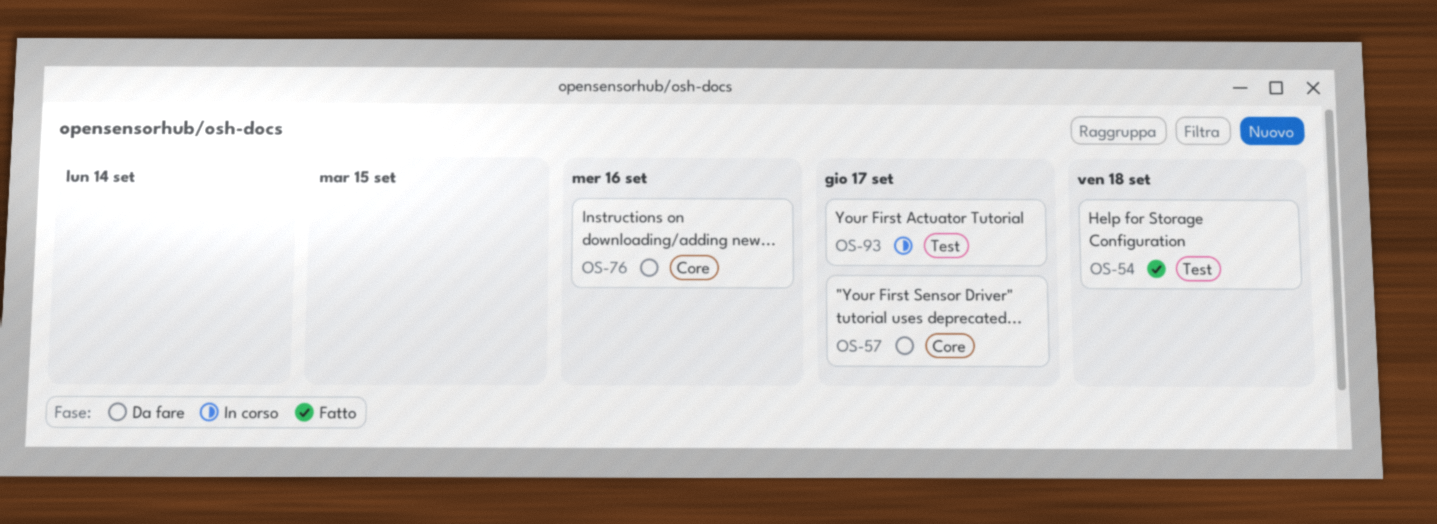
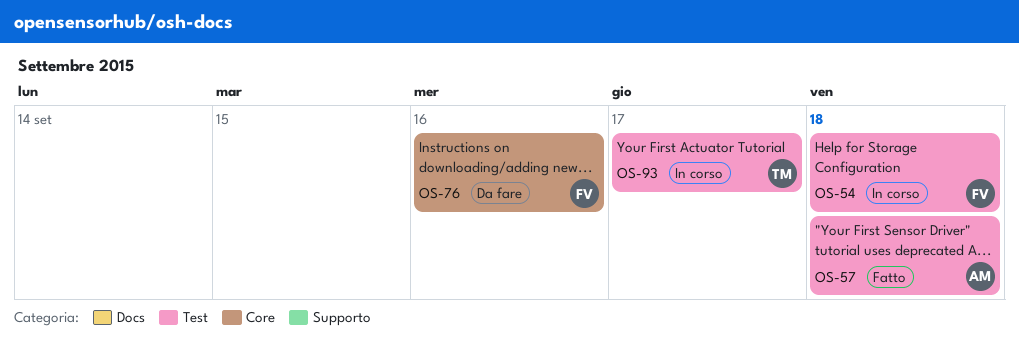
OS-54, status: Fatto -> In corso
OS-57, status: Da fare -> Fatto
OS-57, label: Core -> Test
OS-57, due: Sep 17 -> Sep 18

